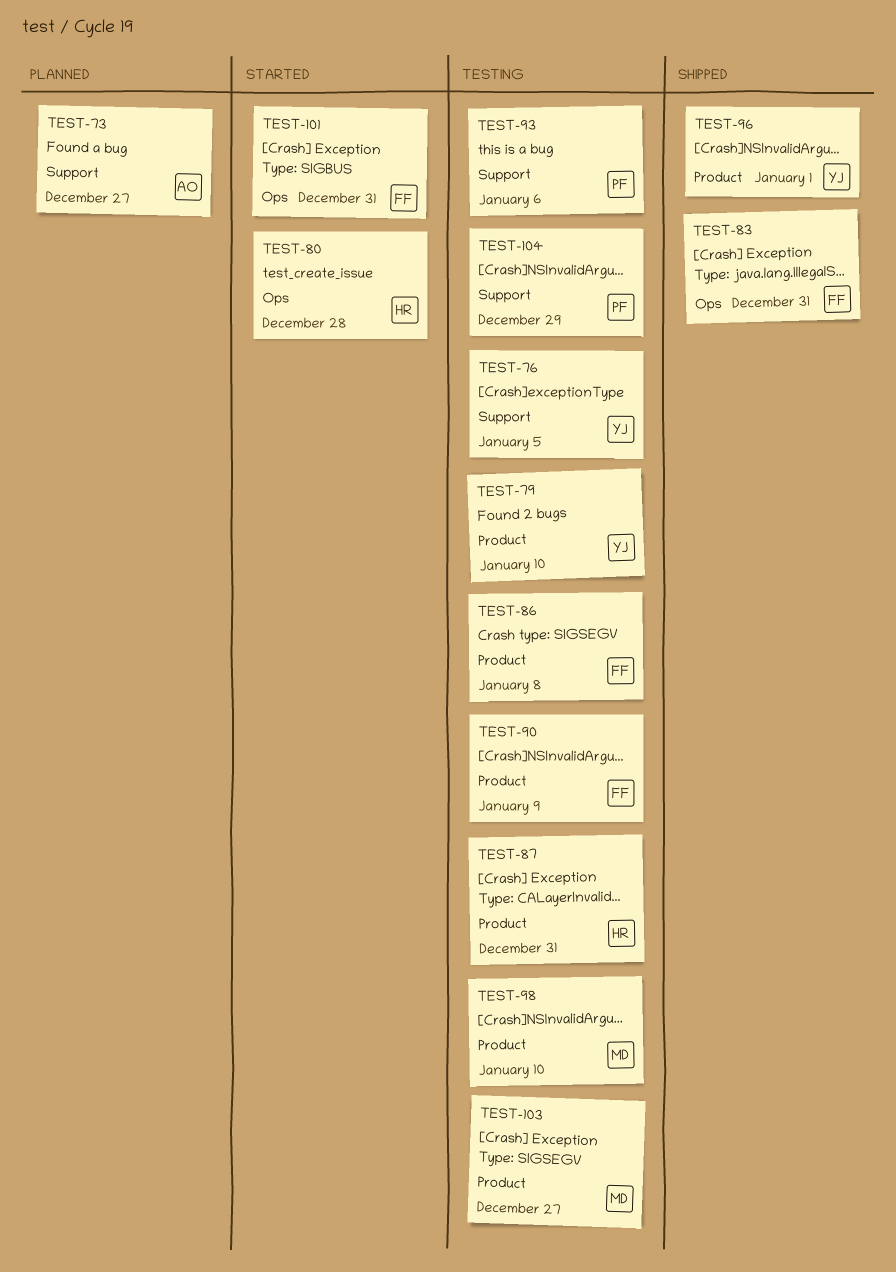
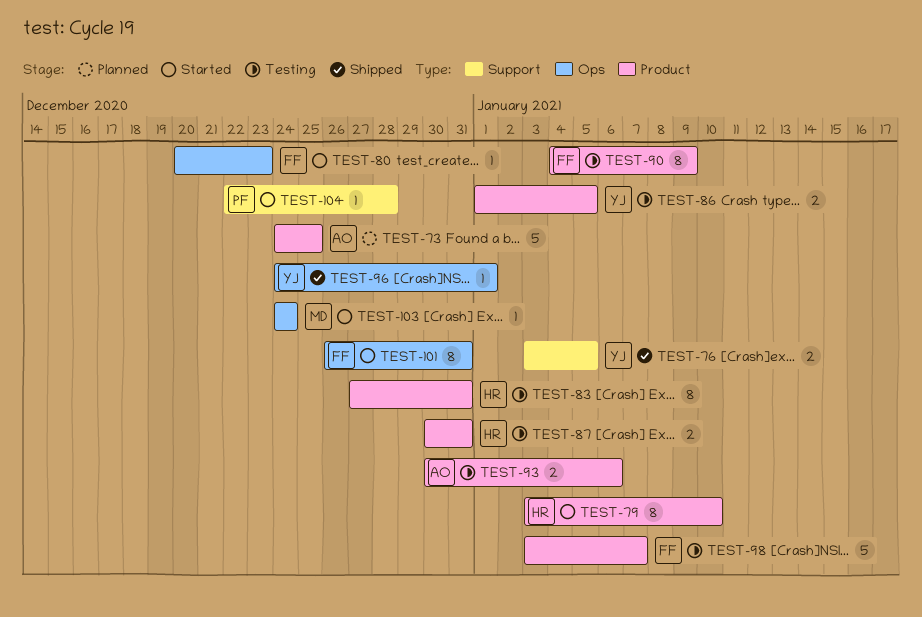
TEST-73, label: Support -> Product
TEST-73, due: Dec 27 -> Dec 25
TEST-76, status: Testing -> Shipped
TEST-79, status: Testing -> Started
TEST-79, owner: YJ -> HR
TEST-80, owner: HR -> FF
TEST-80, due: Dec 28 -> Dec 23
TEST-83, status: Shipped -> Testing
TEST-83, owner: FF -> HR
TEST-83, label: Ops -> Product
TEST-86, owner: FF -> YJ
TEST-86, due: Jan 8 -> Jan 5
TEST-93, owner: PF -> AO
TEST-93, label: Support -> Product
TEST-96, label: Product -> Ops
TEST-98, owner: MD -> FF
TEST-98, due: Jan 10 -> Jan 7
TEST-103, status: Testing -> Started
TEST-103, label: Product -> Ops
TEST-103, due: Dec 27 -> Dec 24
TEST-104, status: Testing -> Started
TEST-104, due: Dec 29 -> Dec 28

